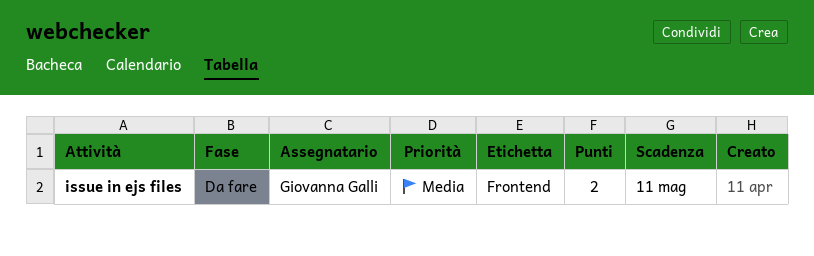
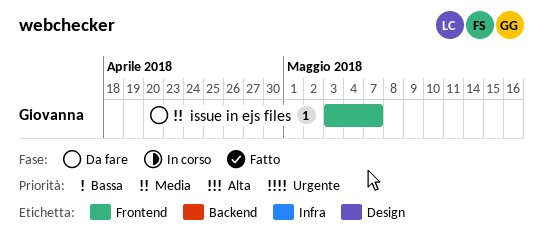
issue in ejs files, estimate: 2 -> 1
issue in ejs files, due: May 11 -> May 7

